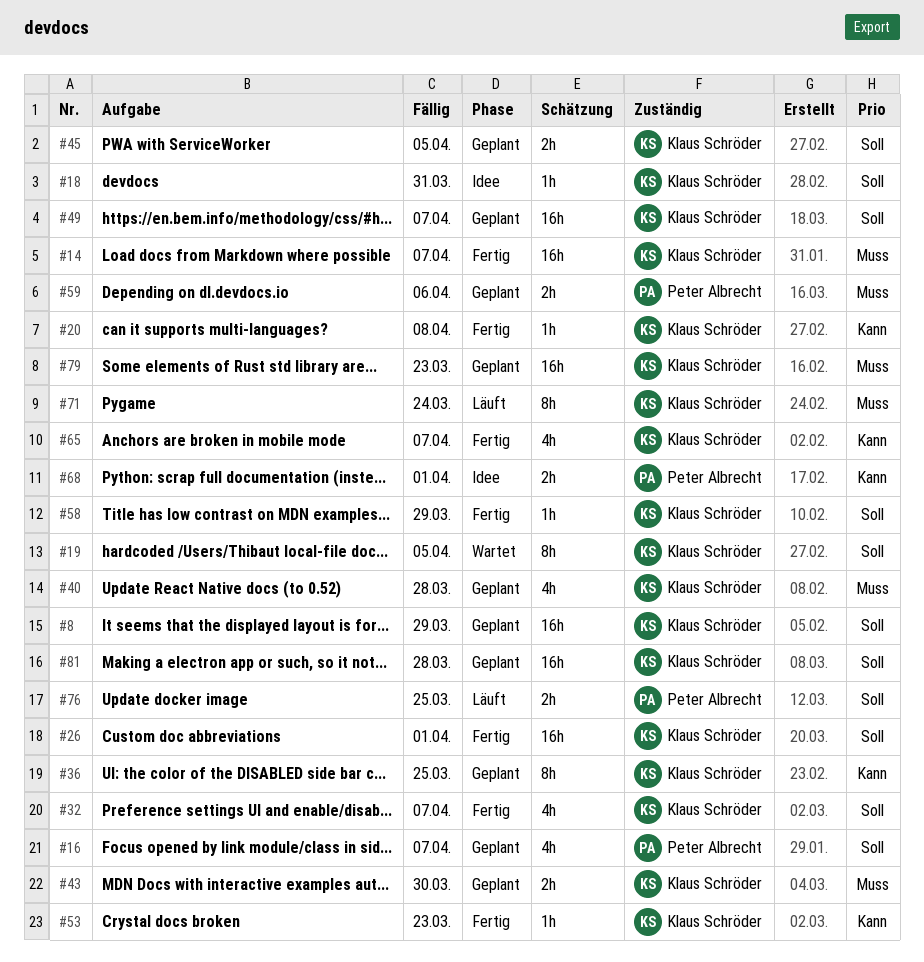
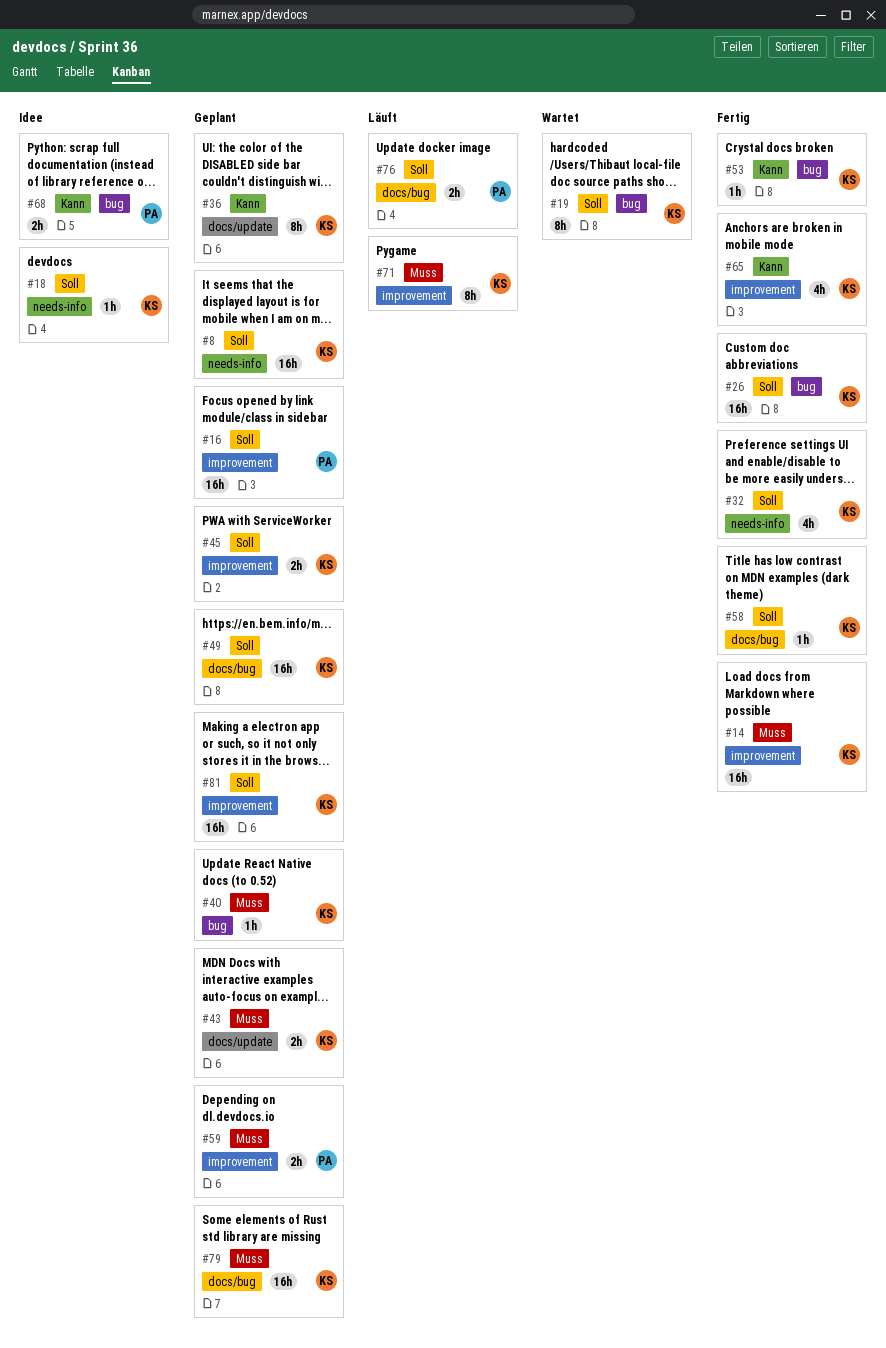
#16, estimate: 4h -> 16h
#20: present -> none
#40, estimate: 4h -> 1h

